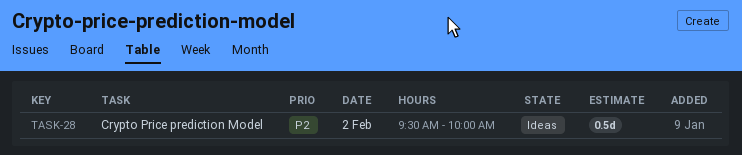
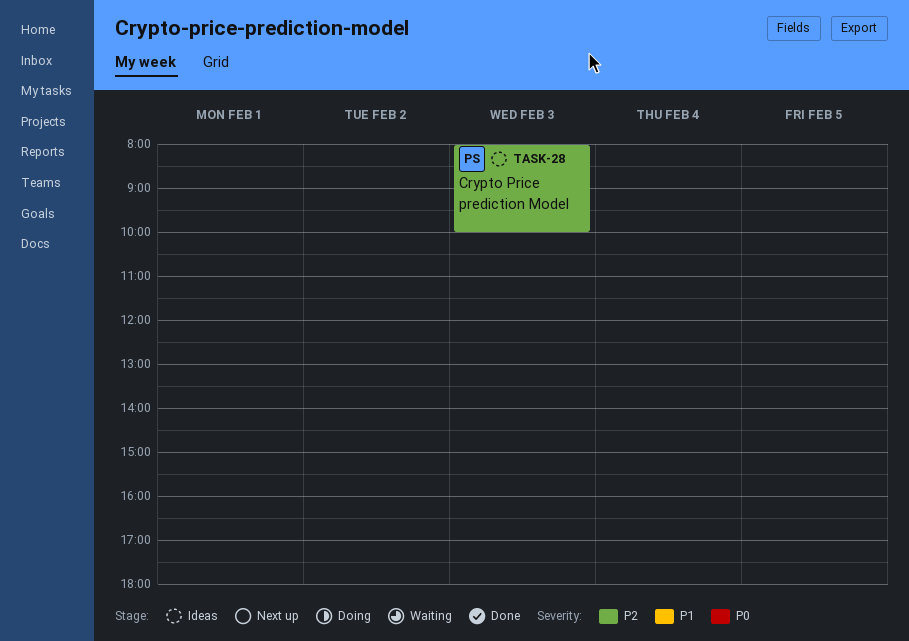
TASK-28, day: Feb 2 -> Feb 3
TASK-28, begins: 09:30 -> 08:00

